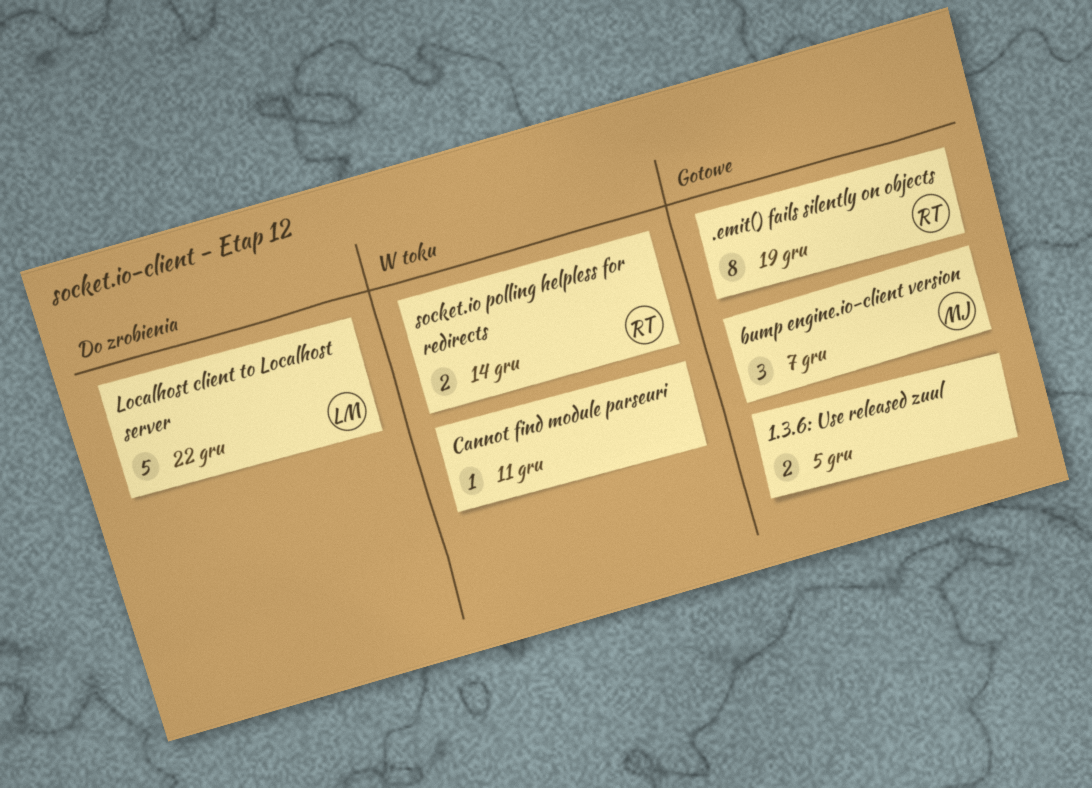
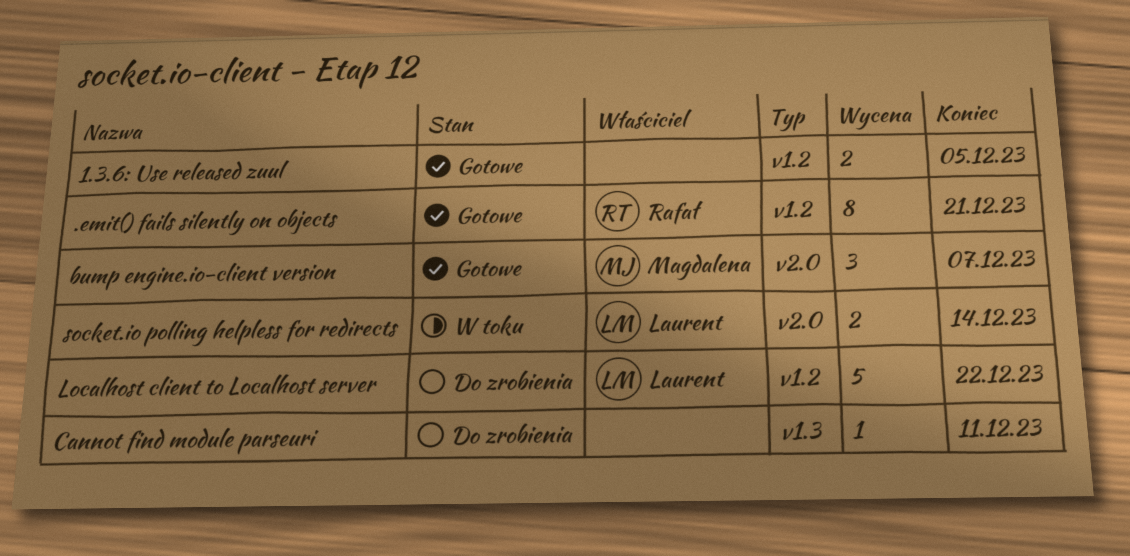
.emit() fails silently on objects, due: Dec 19 -> Dec 21
Cannot find module parseuri, status: W toku -> Do zrobienia
socket.io polling helpless for redirects, owner: Rafał -> Laurent

